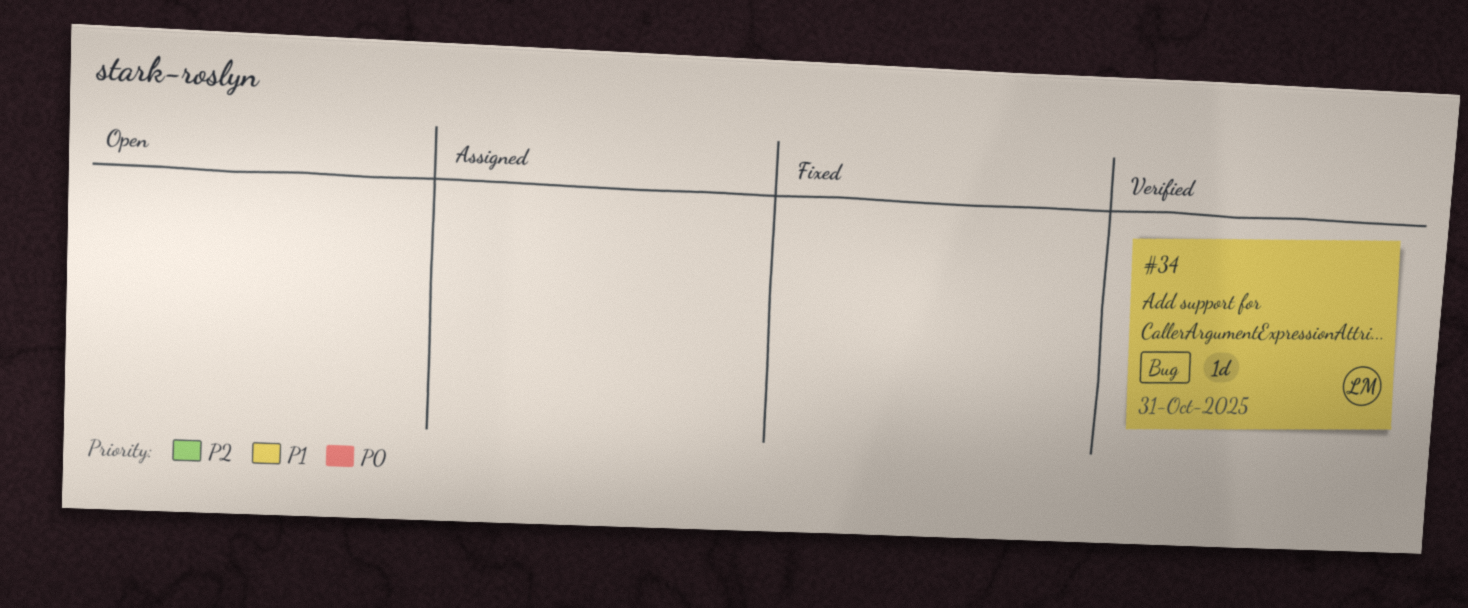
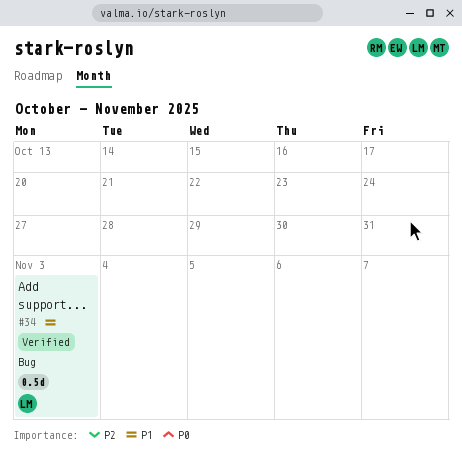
#34, estimate: 1d -> 0.5d
#34, due: Oct 31 -> Nov 3

